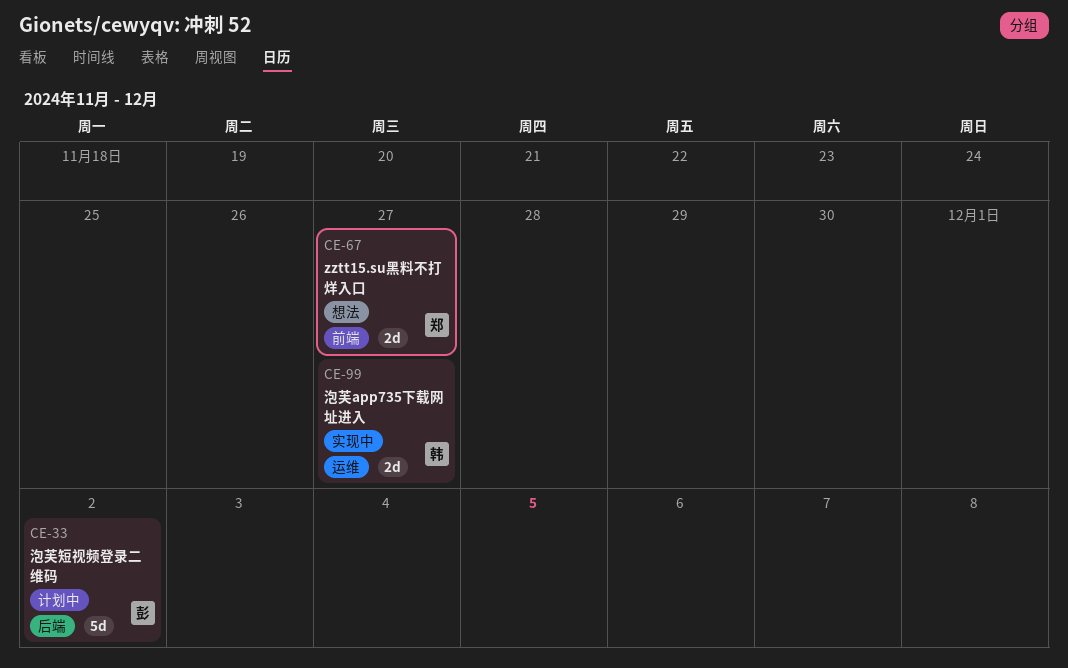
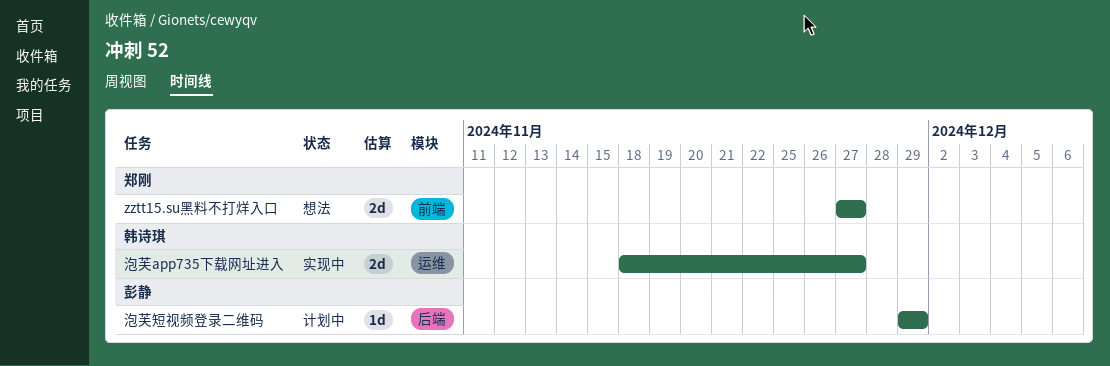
泡芙短视频登录二维码, estimate: 5d -> 1d
泡芙短视频登录二维码, due: Dec 2 -> Nov 29

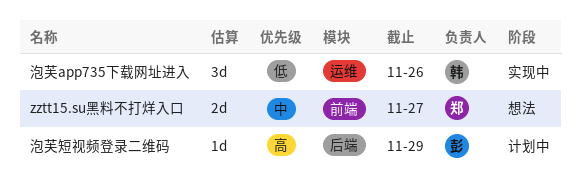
泡芙app735下载网址进入, estimate: 2d -> 3d
泡芙app735下载网址进入, due: Nov 27 -> Nov 26

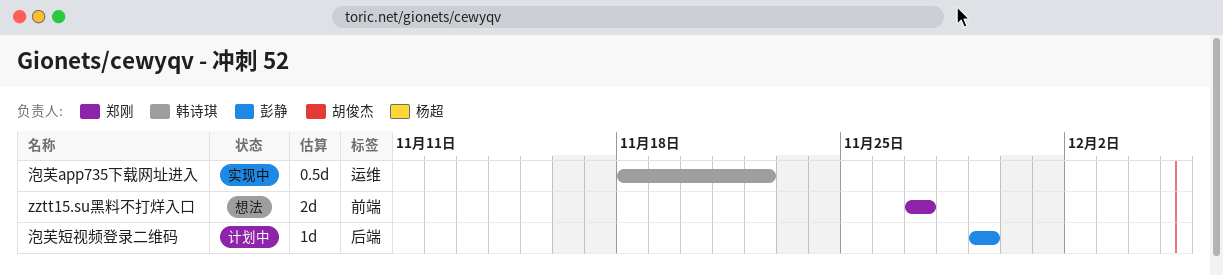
泡芙app735下载网址进入, estimate: 3d -> 0.5d
泡芙app735下载网址进入, due: Nov 26 -> Nov 22

